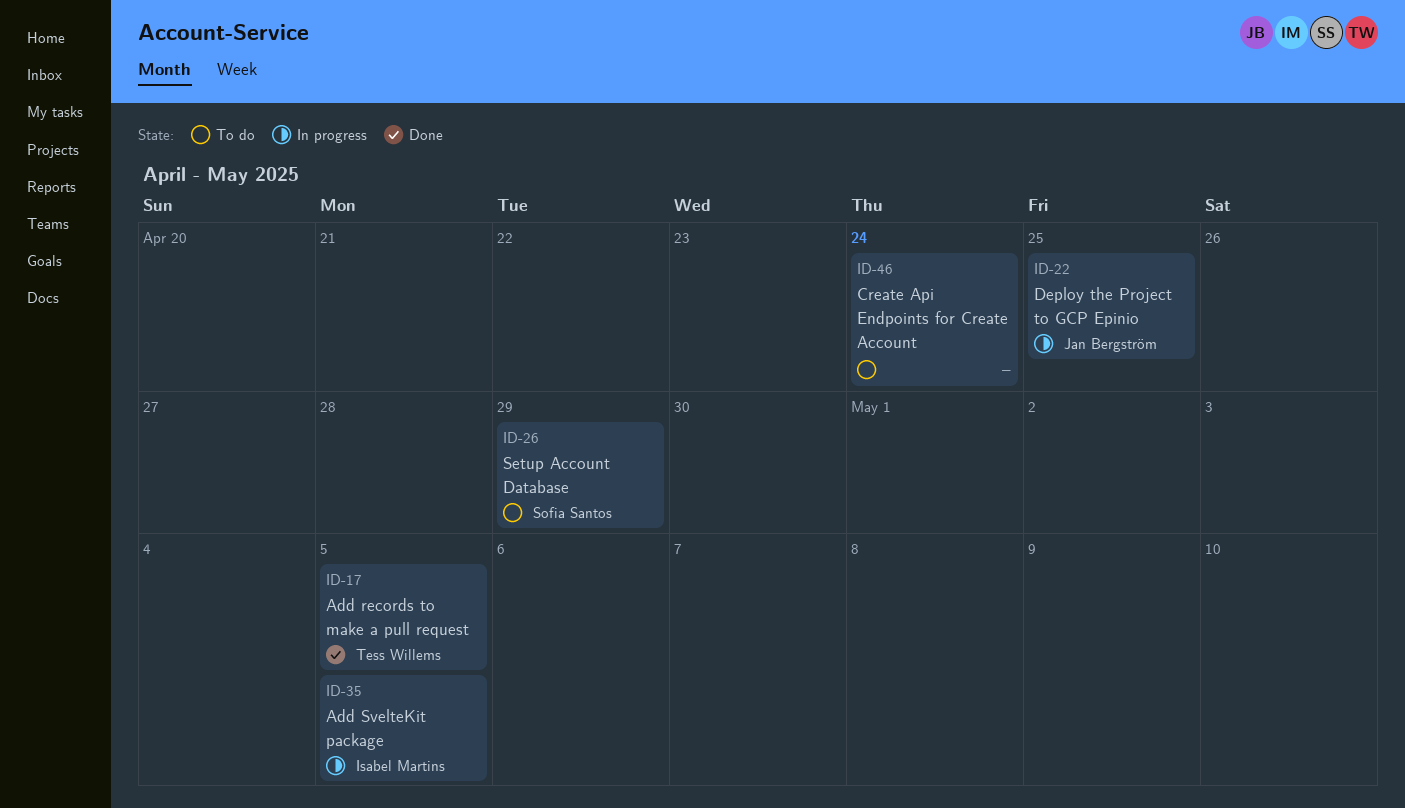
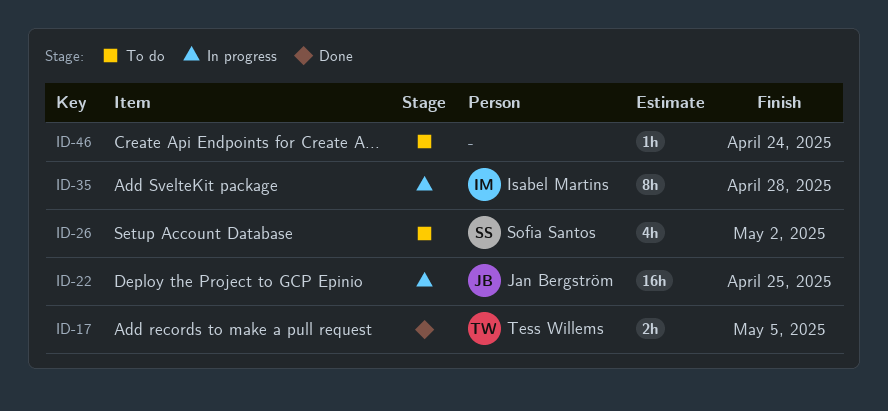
ID-26, due: Apr 29 -> May 2
ID-35, due: May 5 -> Apr 28

